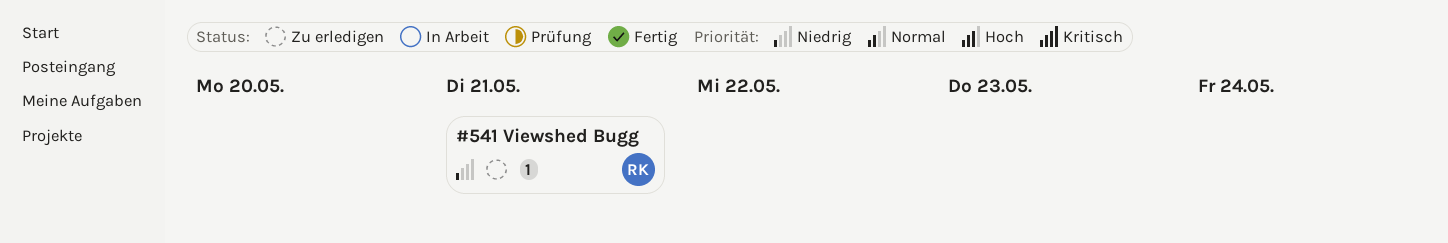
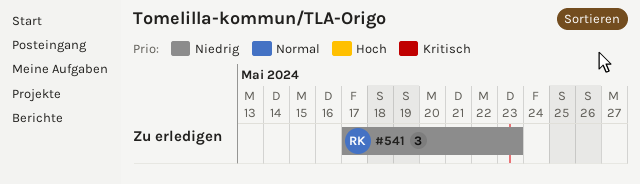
#541, estimate: 1 -> 3
#541, due: May 21 -> May 23

